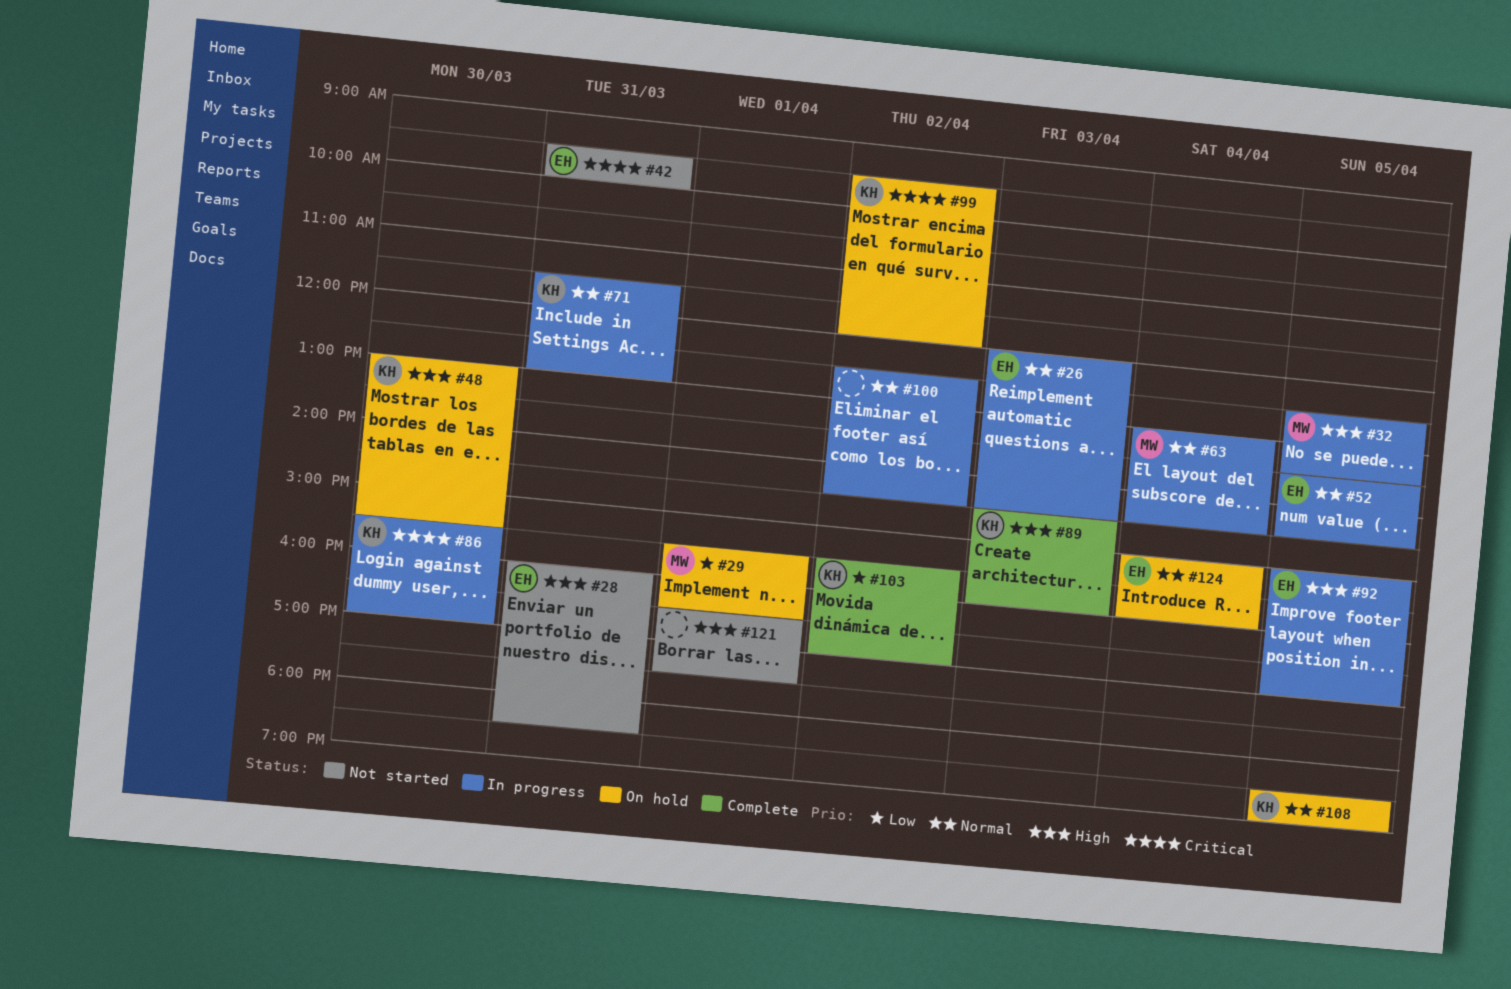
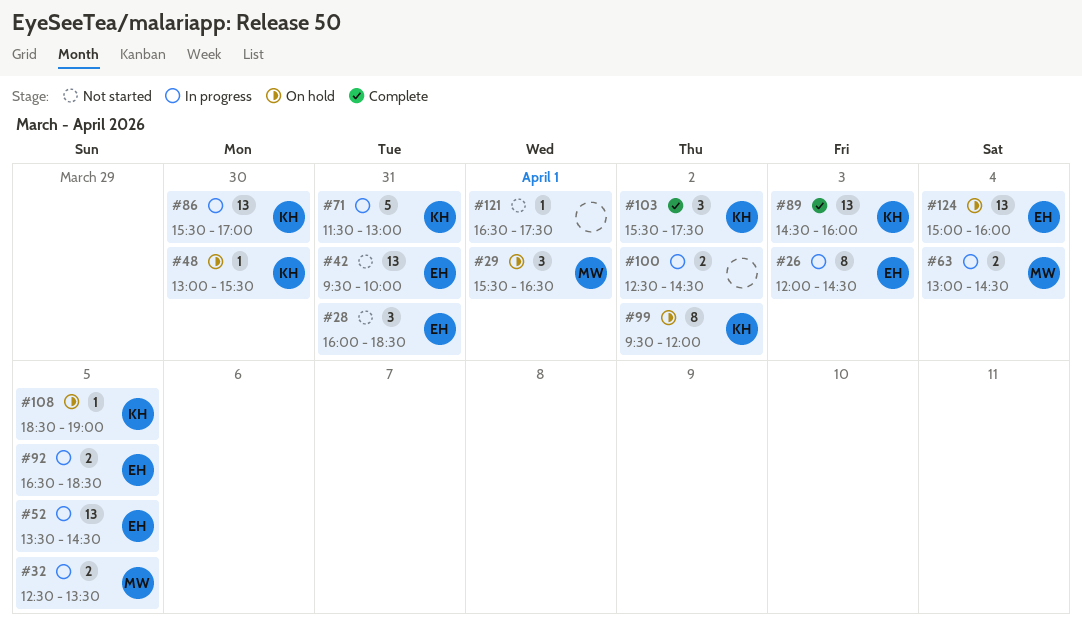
#92, begins: 15:00 -> 16:30
#92, ends: 17:00 -> 18:30
#103, ends: 17:00 -> 17:30

